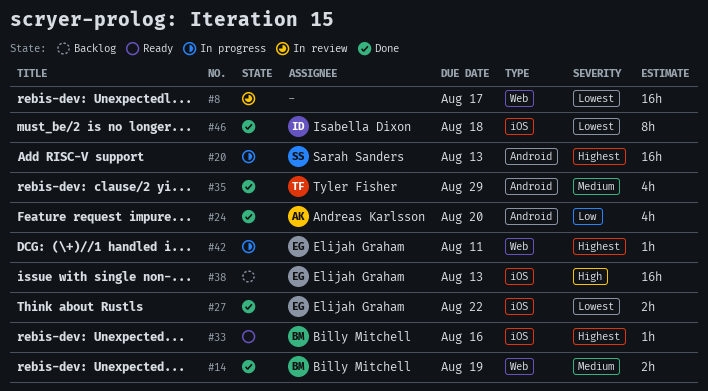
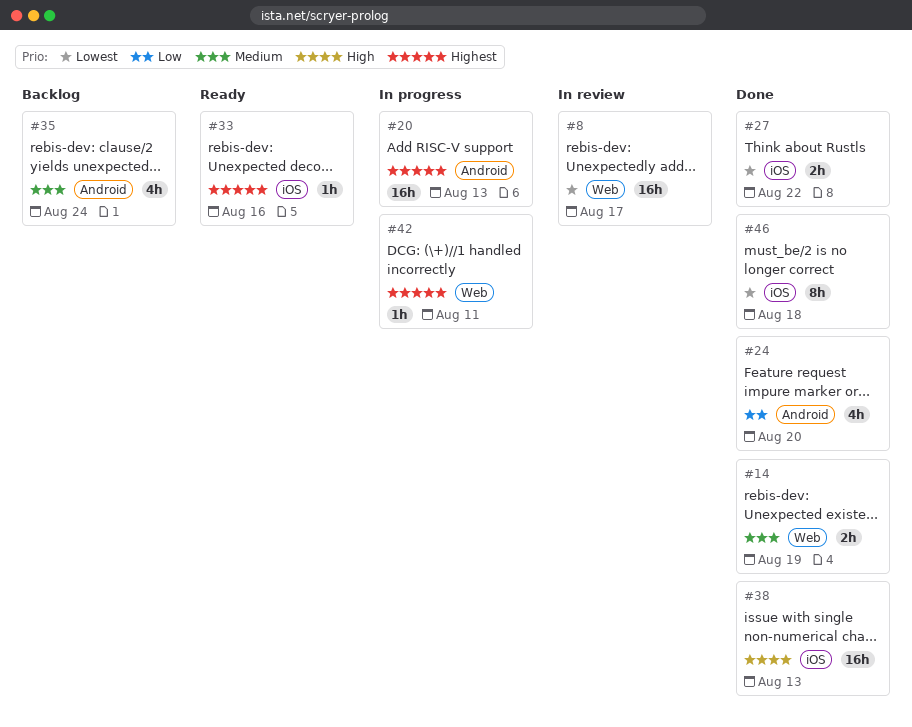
#35, status: Done -> Backlog
#35, due: Aug 29 -> Aug 24
#38, status: Backlog -> Done

